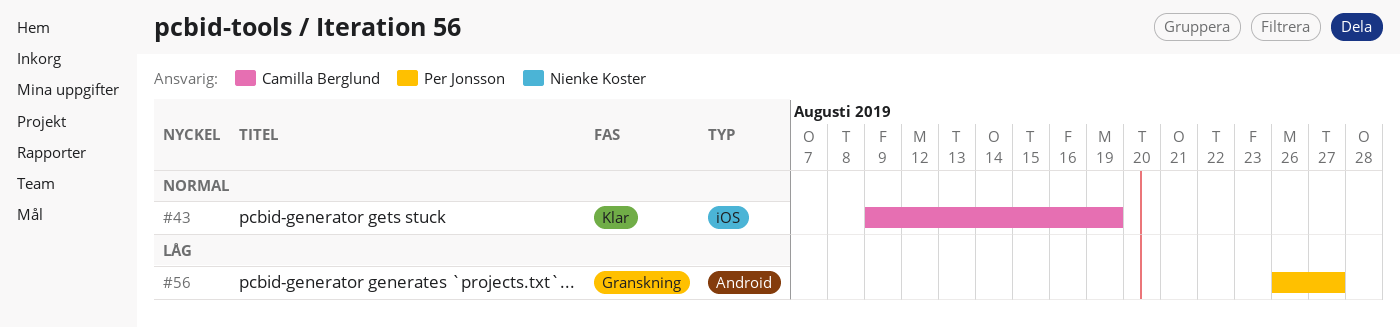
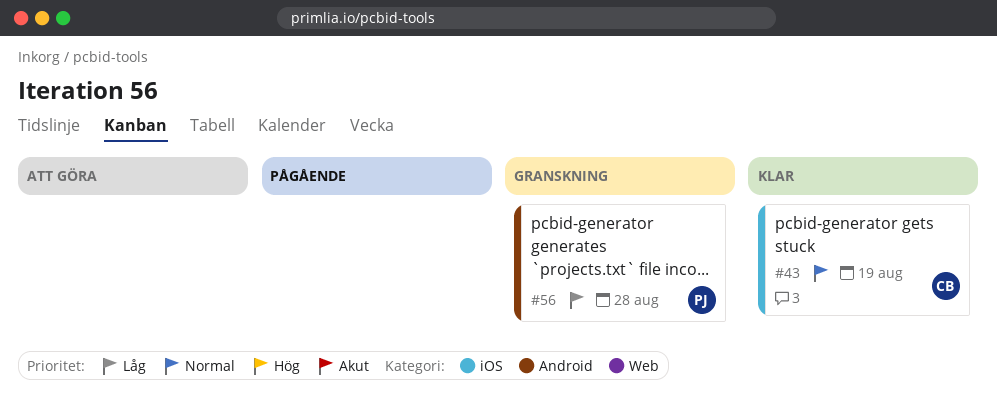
#56, due: Aug 27 -> Aug 28

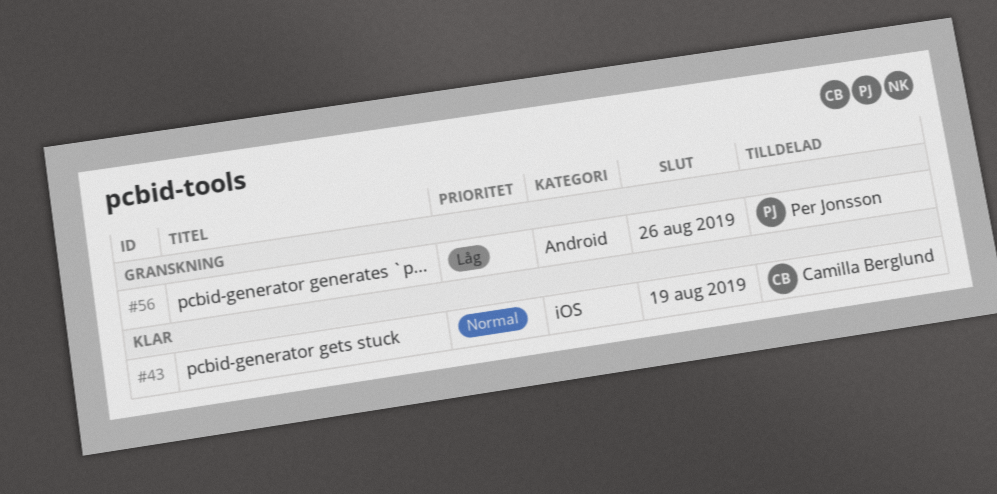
#56, due: Aug 28 -> Aug 26

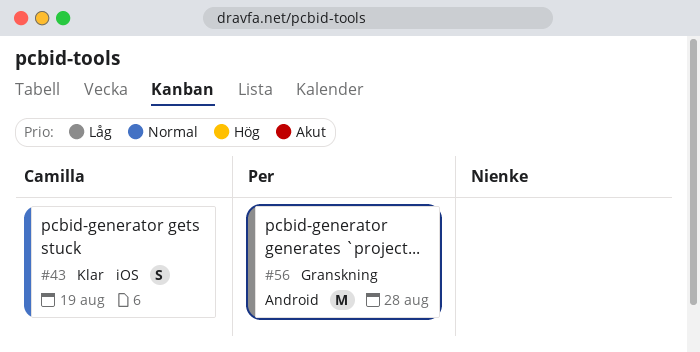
#56, due: Aug 26 -> Aug 28

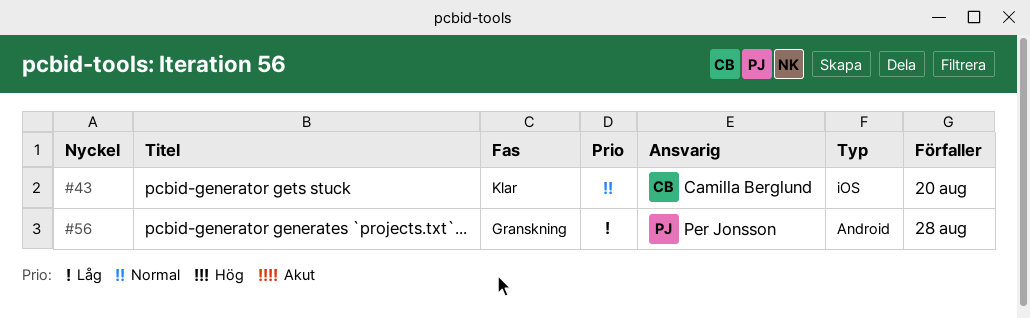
#43, due: Aug 19 -> Aug 20

